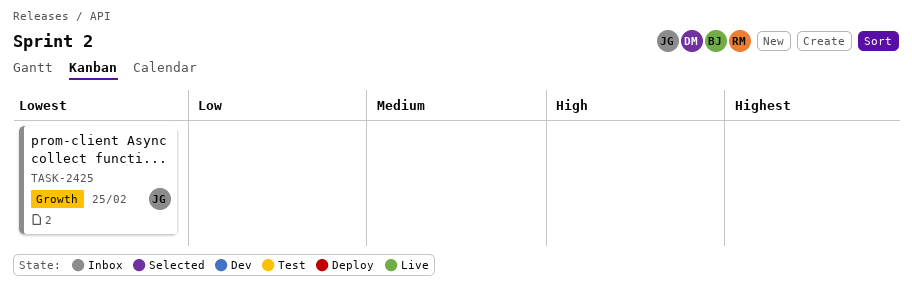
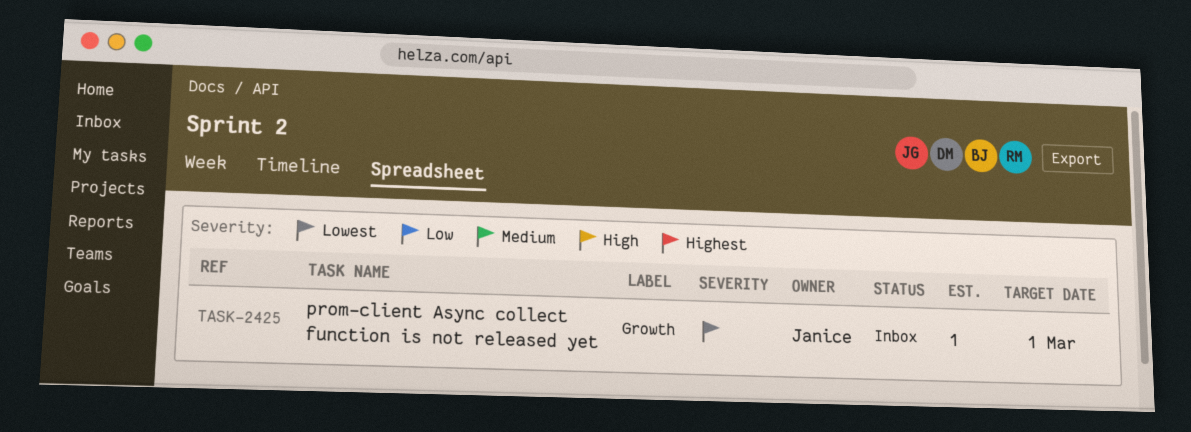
TASK-2425, due: Feb 25 -> Mar 1

